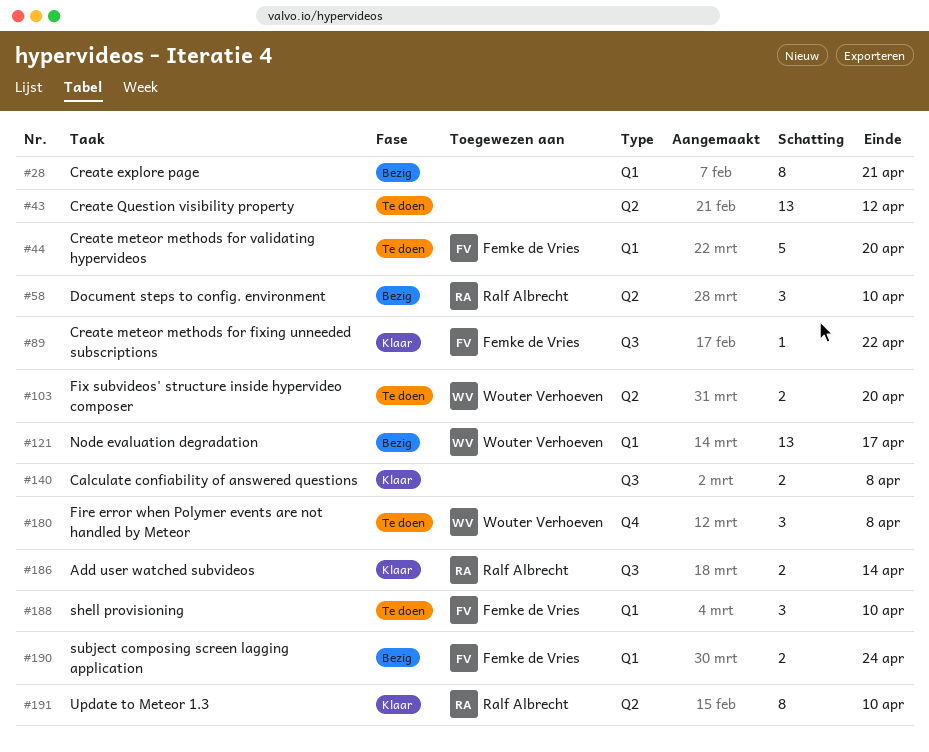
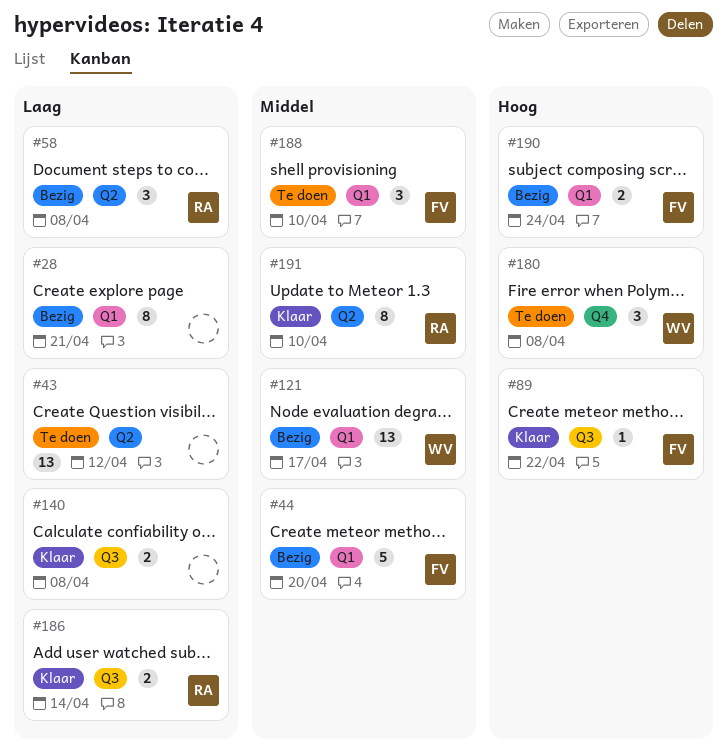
#44, status: Te doen -> Bezig
#58, due: Apr 10 -> Apr 8
#103: present -> none

